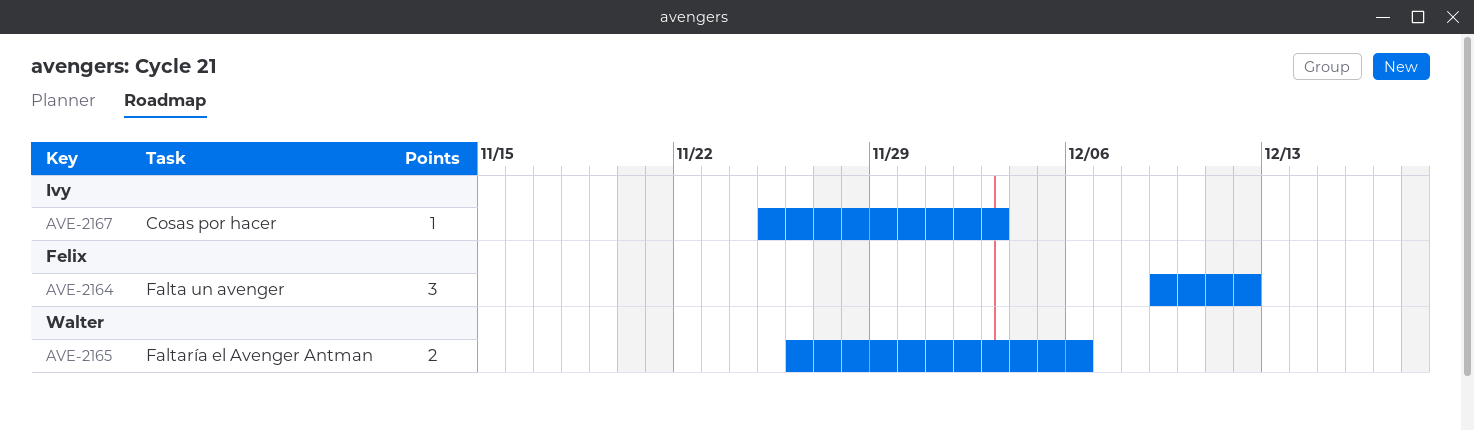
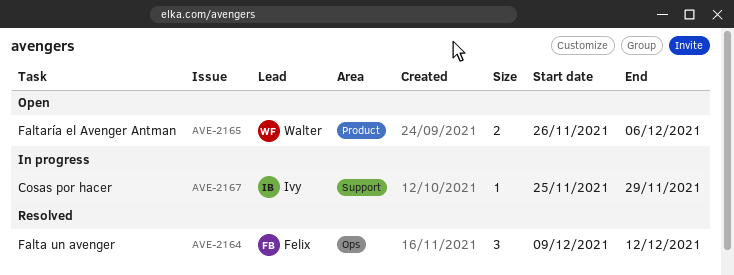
AVE-2167, due: Dec 3 -> Nov 29

